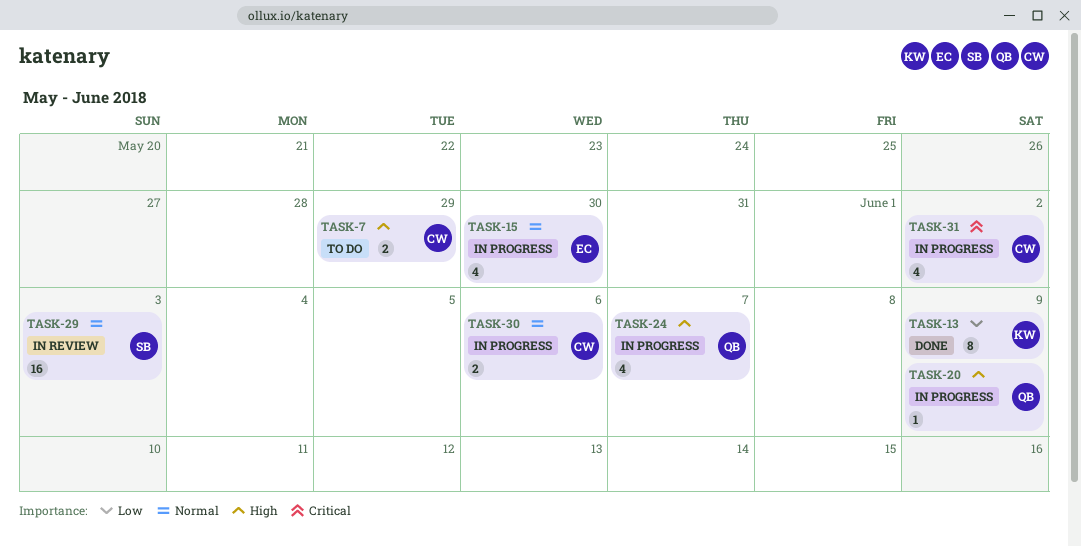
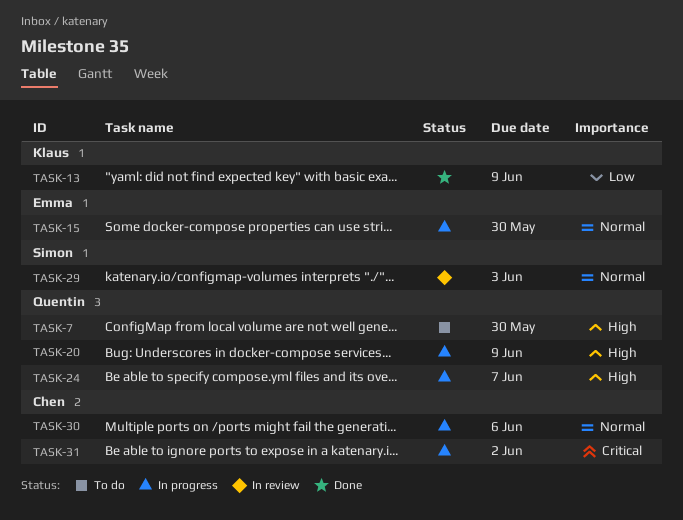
TASK-7, owner: Chen -> Quentin
TASK-7, due: May 29 -> May 30

